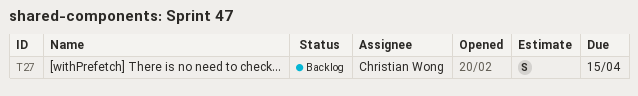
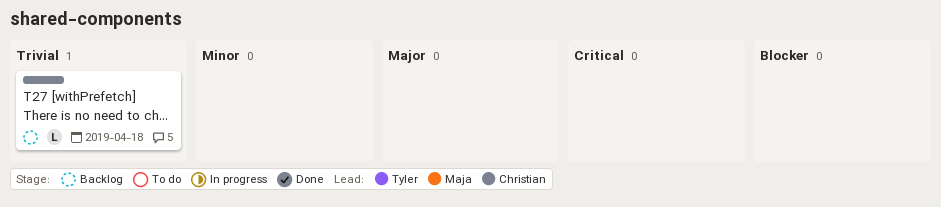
T27, estimate: S -> L
T27, due: Apr 15 -> Apr 18

